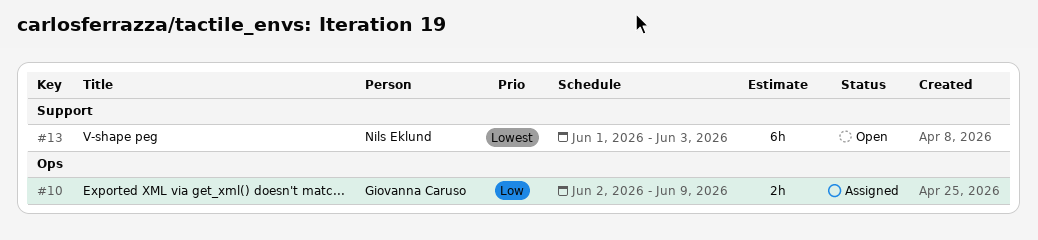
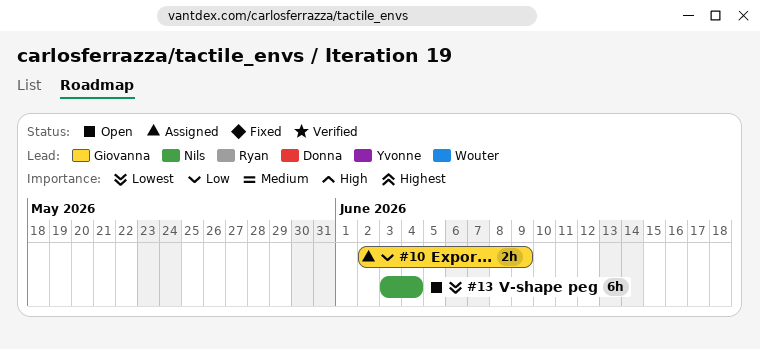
#13, start: Jun 1 -> Jun 3
#13, due: Jun 3 -> Jun 4

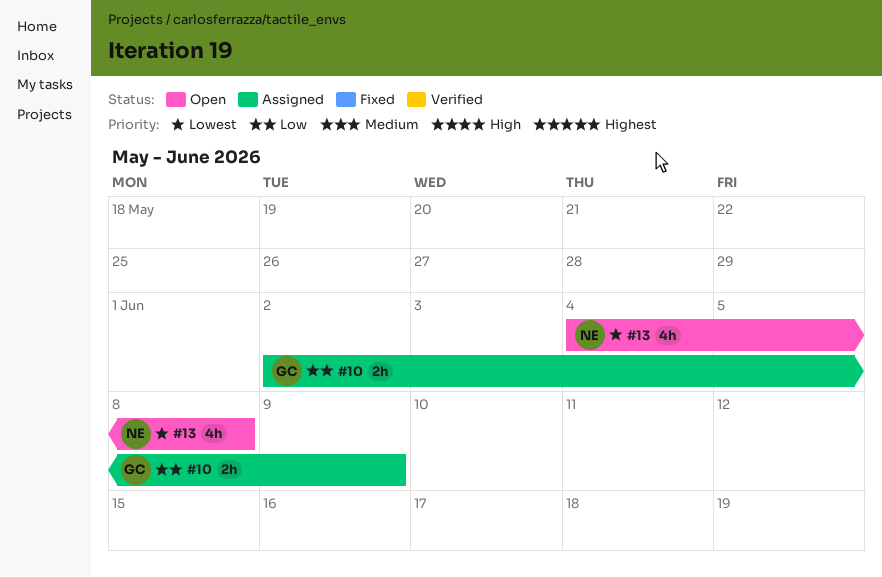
#13, estimate: 6h -> 4h
#13, start: Jun 3 -> Jun 4
#13, due: Jun 4 -> Jun 8

